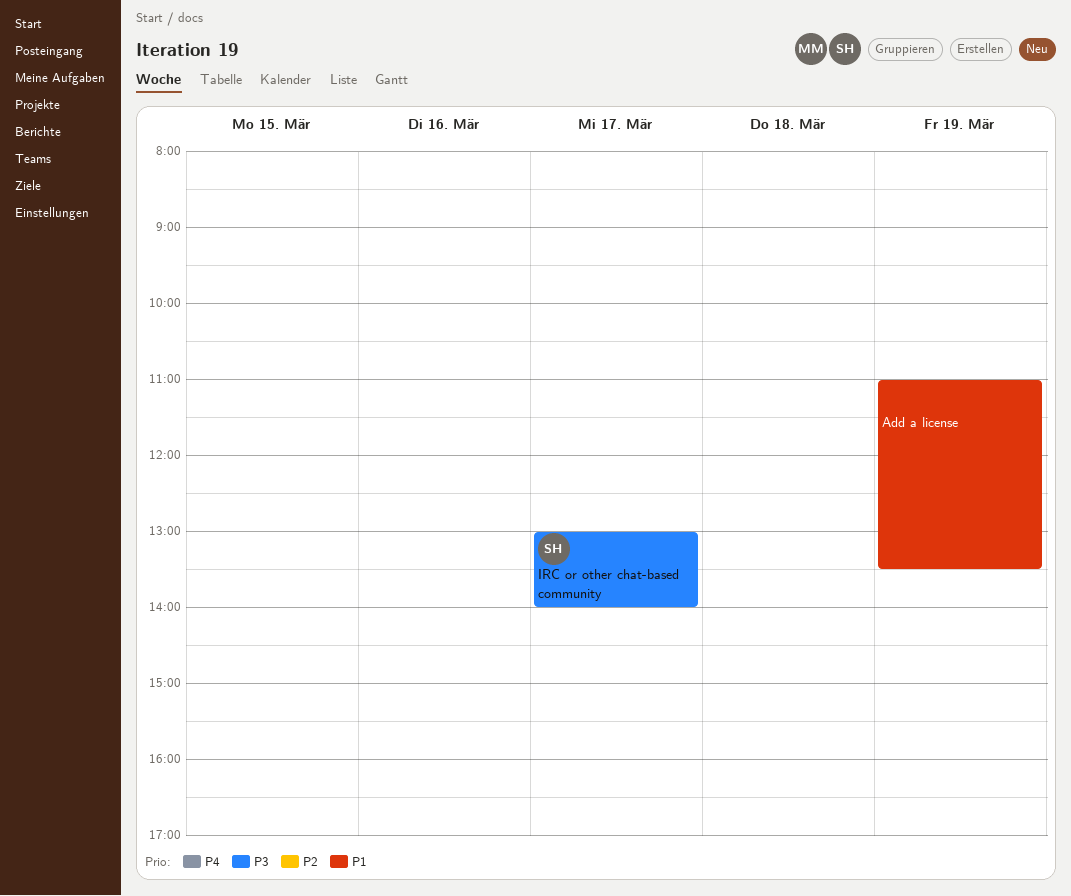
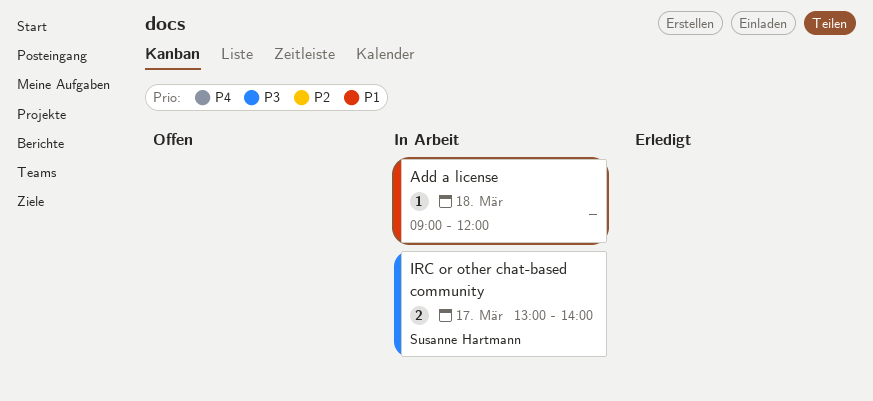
Add a license, day: Mar 19 -> Mar 18
Add a license, begins: 11:00 -> 09:00
Add a license, ends: 13:30 -> 12:00

